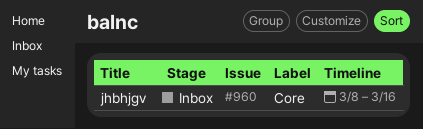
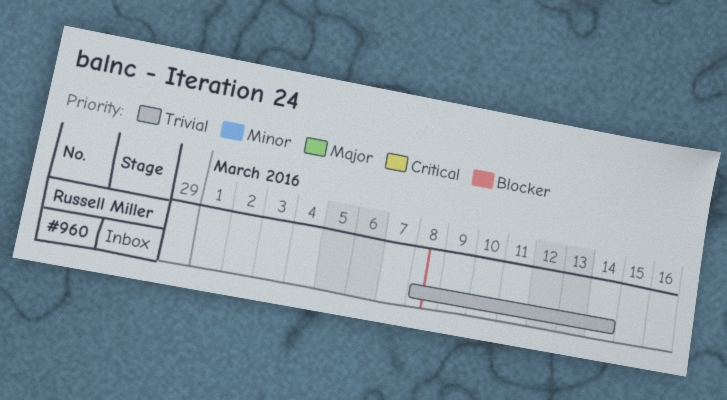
#960, due: Mar 16 -> Mar 14

